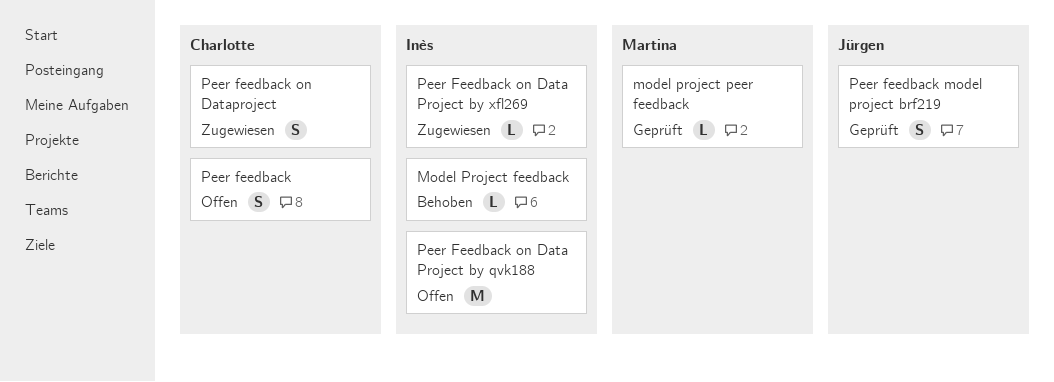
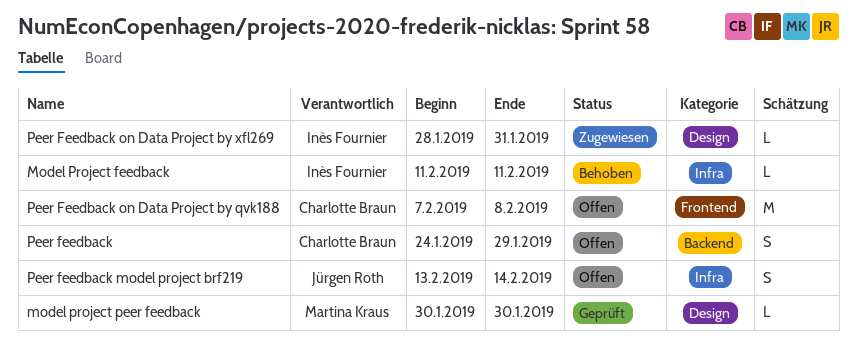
Peer feedback model project brf219, status: Geprüft -> Offen
Peer Feedback on Data Project by qvk188, owner: Inès Fournier -> Charlotte Braun
Peer feedback on Dataproject: present -> none

